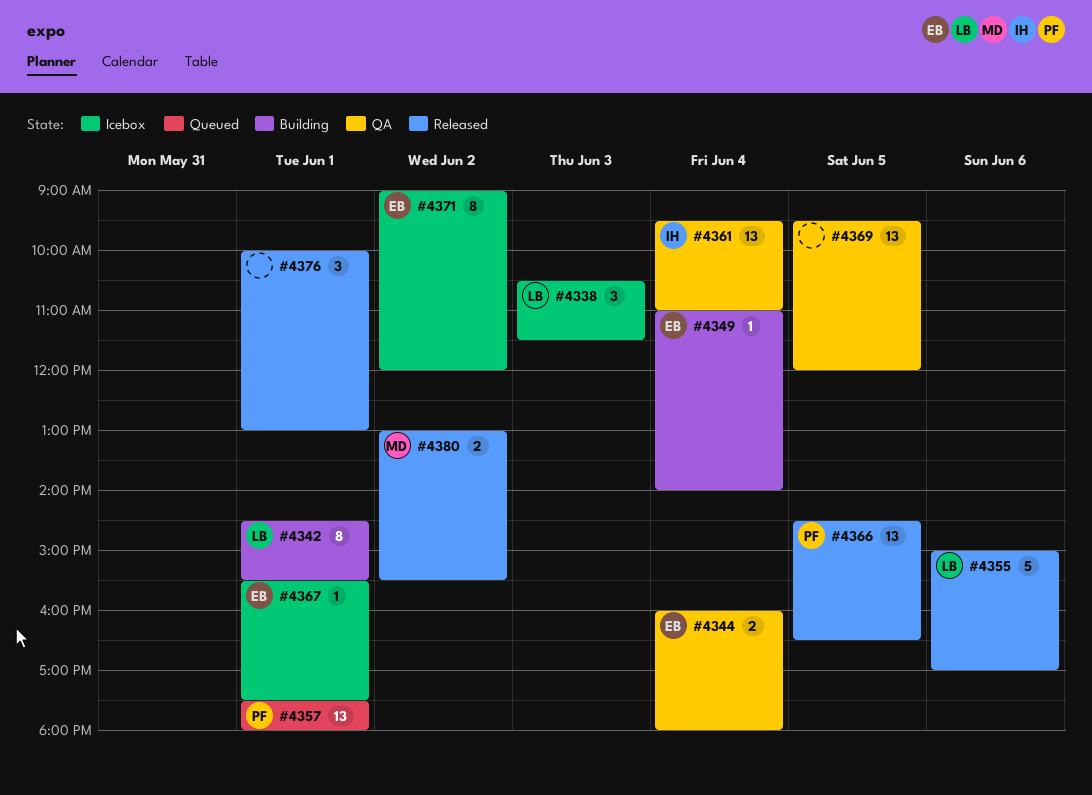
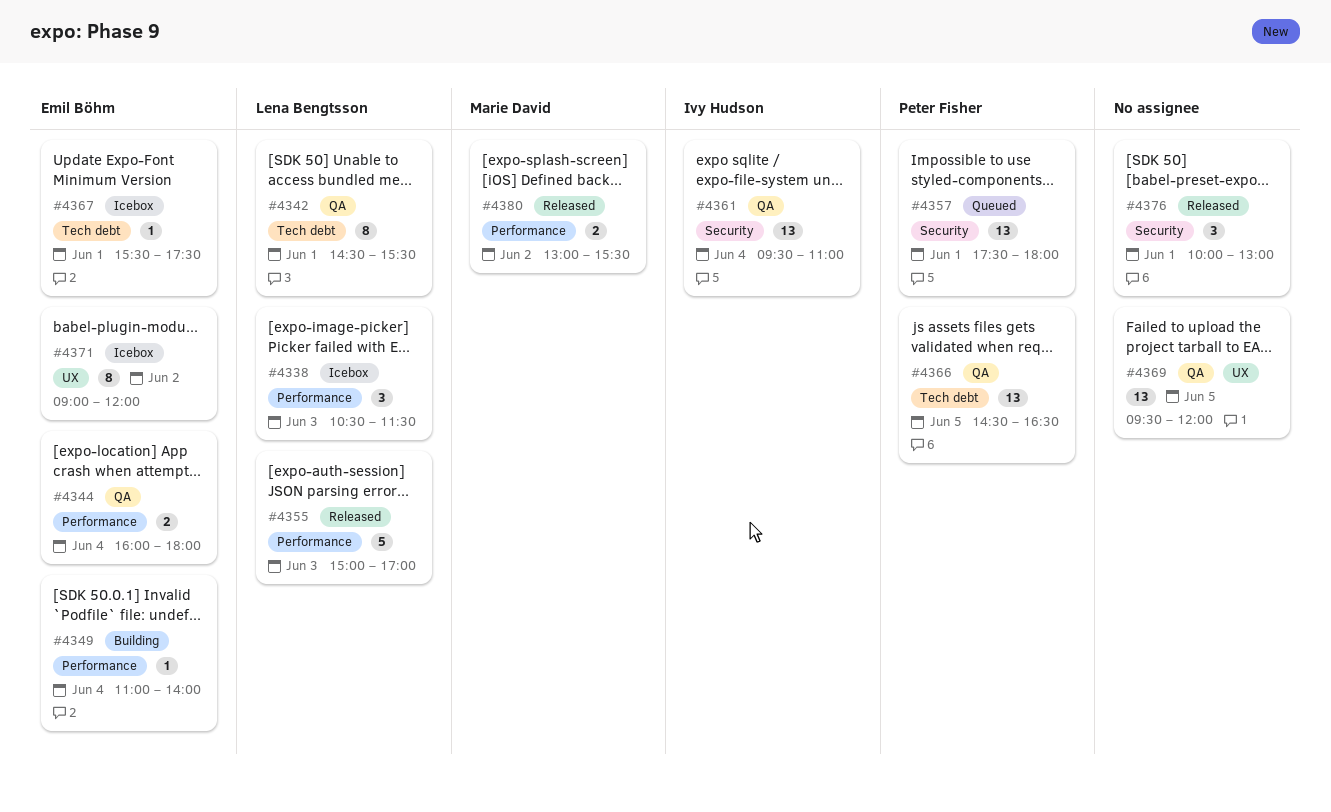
#4342, status: Building -> QA
#4355, day: Jun 6 -> Jun 3
#4366, status: Released -> QA

